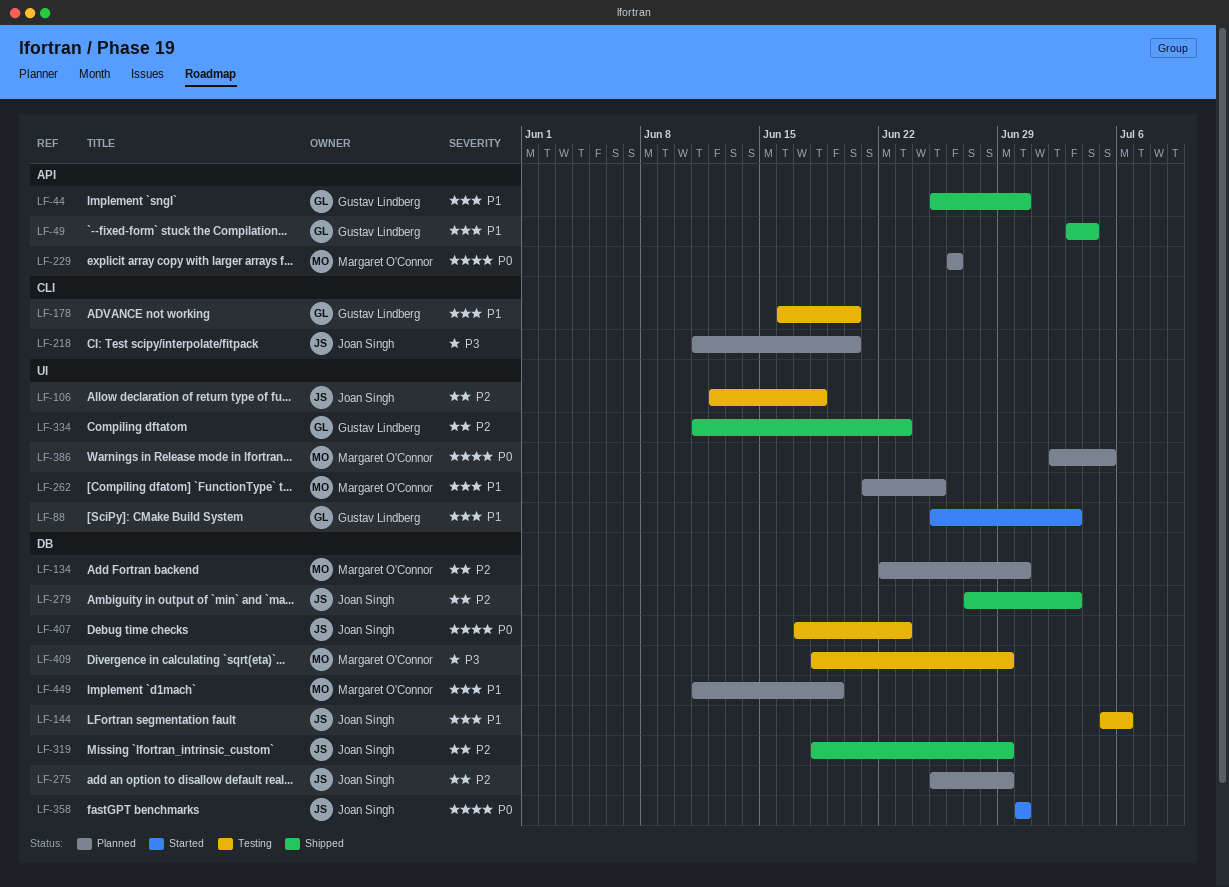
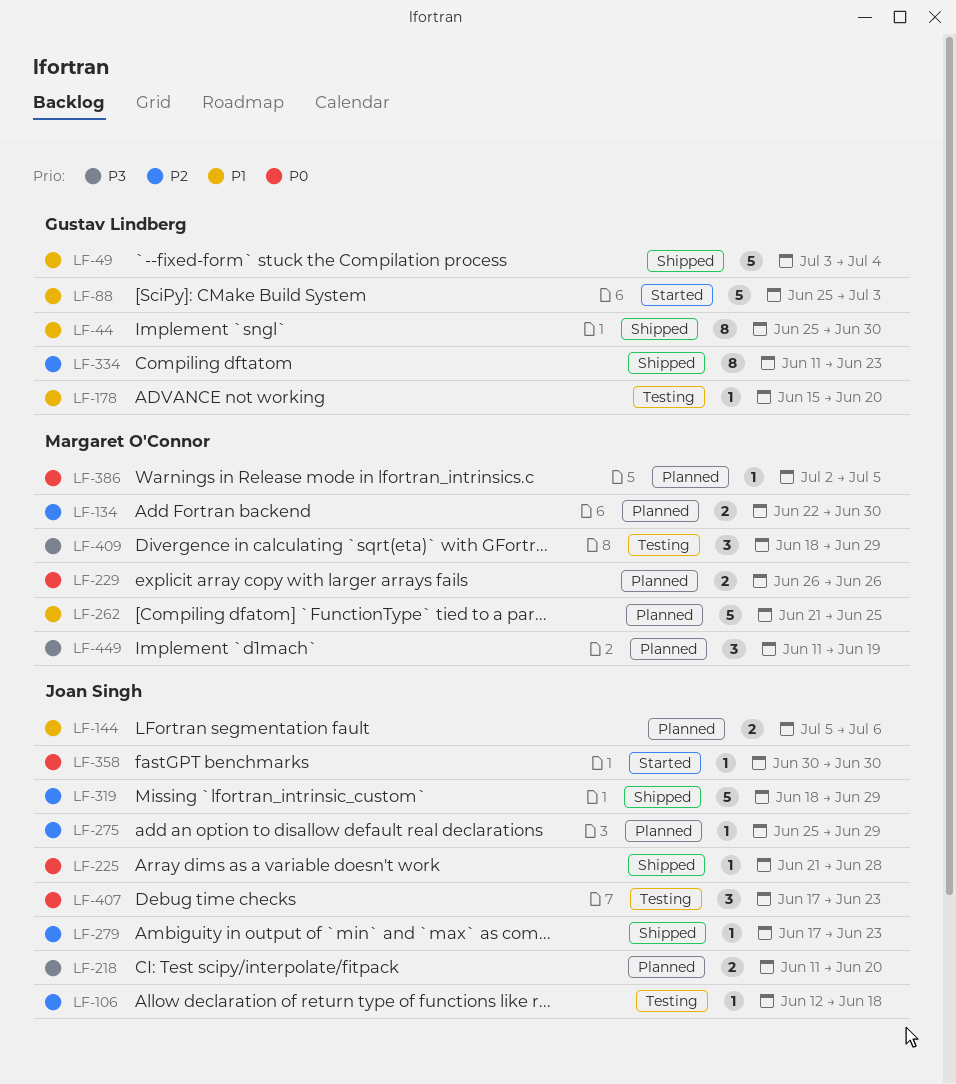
LF-144, status: Testing -> Planned
LF-178, start: Jun 16 -> Jun 15
LF-225: none -> present
LF-279, start: Jun 27 -> Jun 17
LF-279, due: Jul 3 -> Jun 23
LF-449, priority: P1 -> P3

